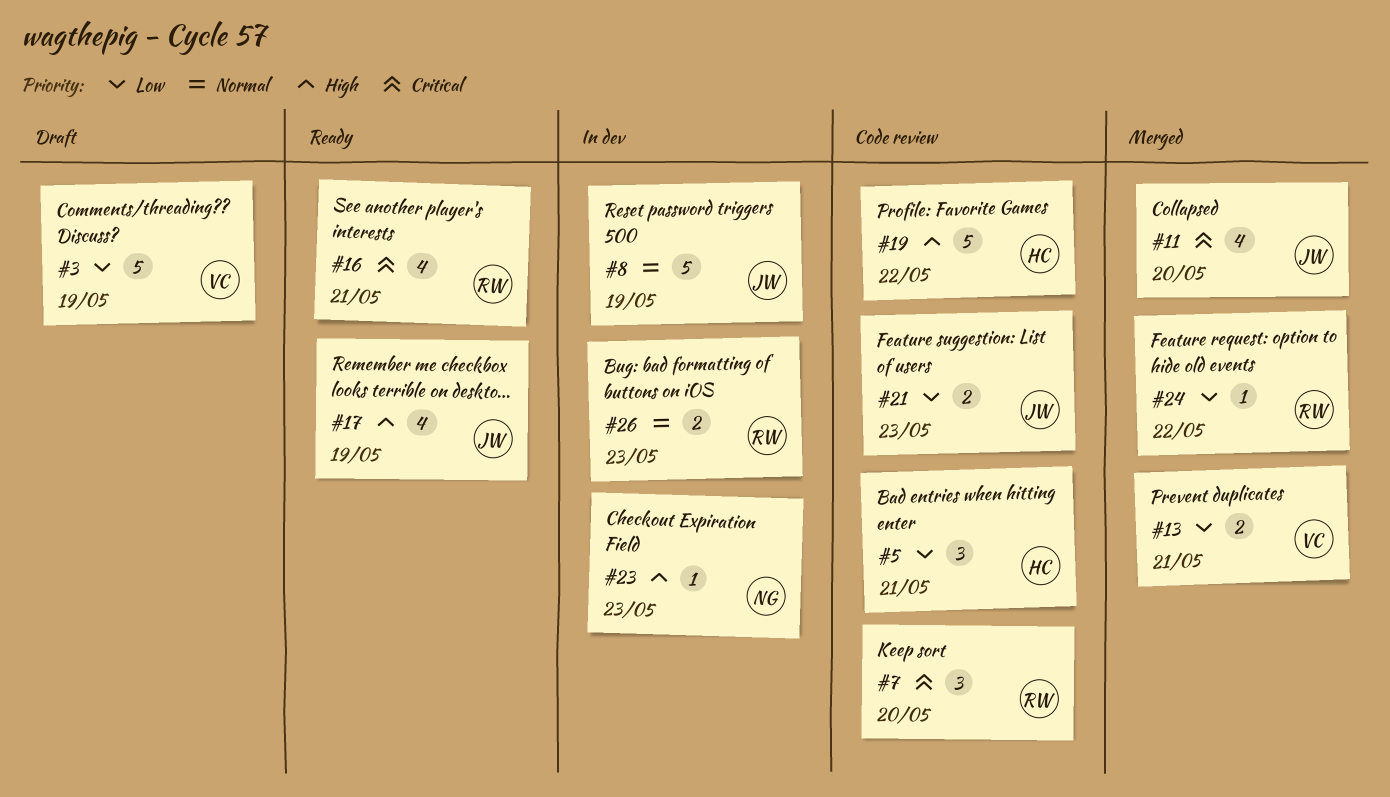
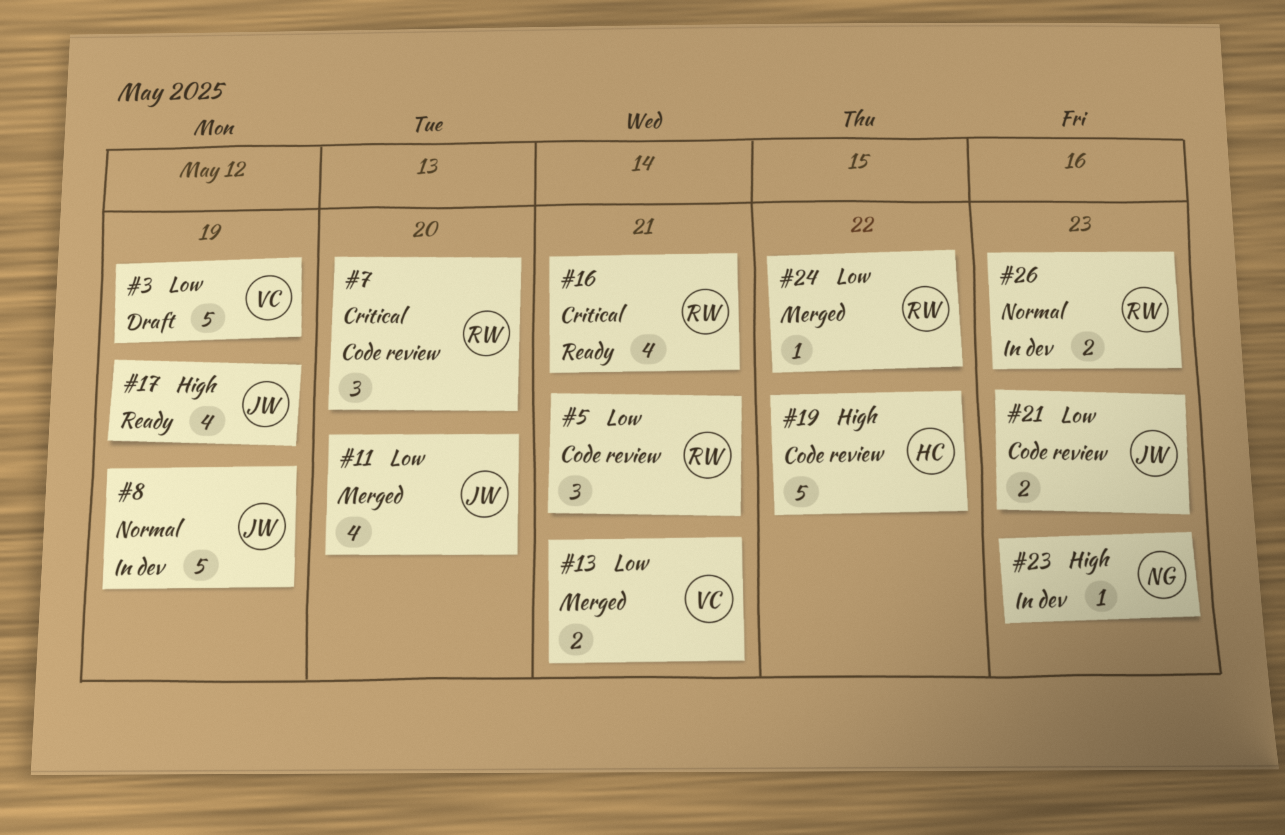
#5, owner: HC -> RW
#11, priority: Critical -> Low

